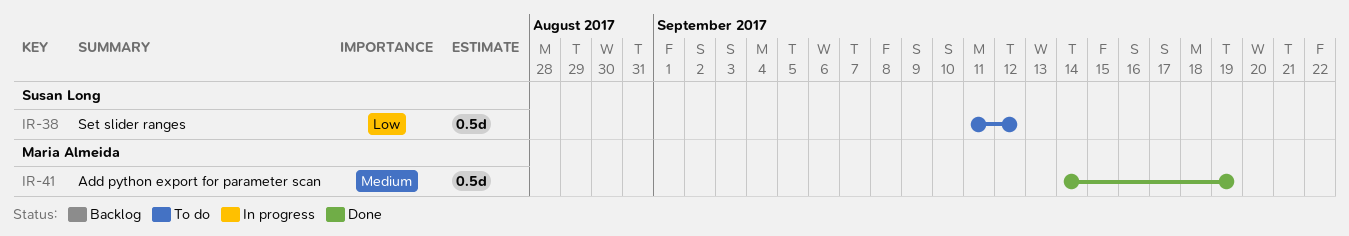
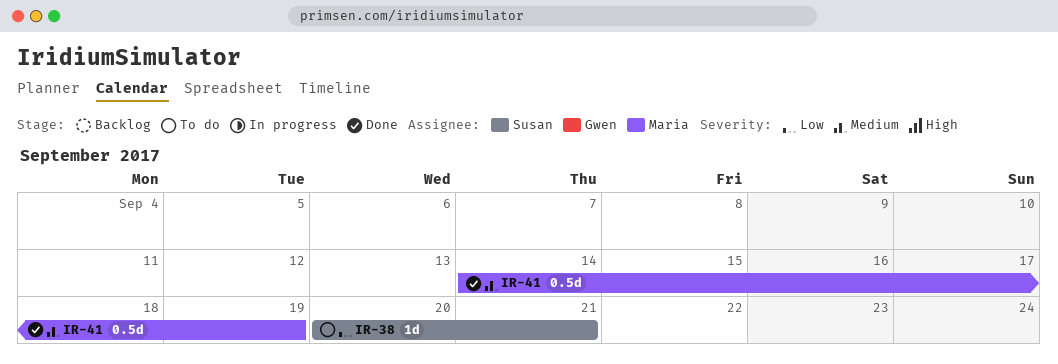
IR-38, estimate: 0.5d -> 1d
IR-38, start: Sep 11 -> Sep 20
IR-38, due: Sep 12 -> Sep 21

